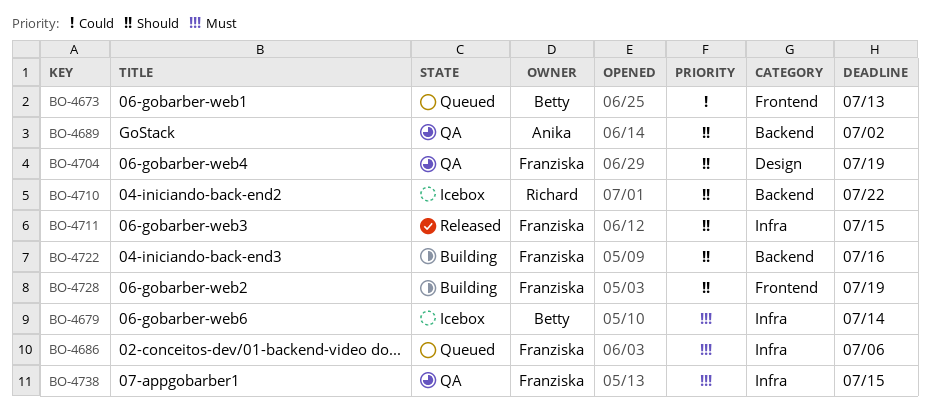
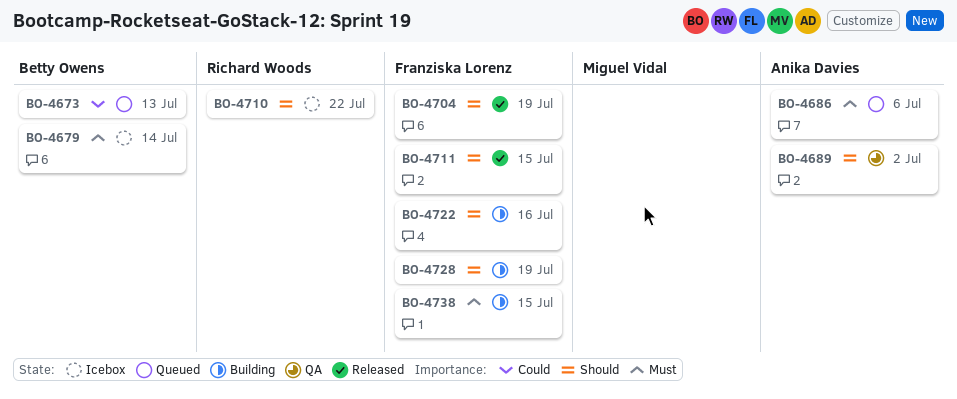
BO-4686, owner: Franziska Lorenz -> Anika Davies
BO-4704, status: QA -> Released
BO-4738, status: QA -> Building

